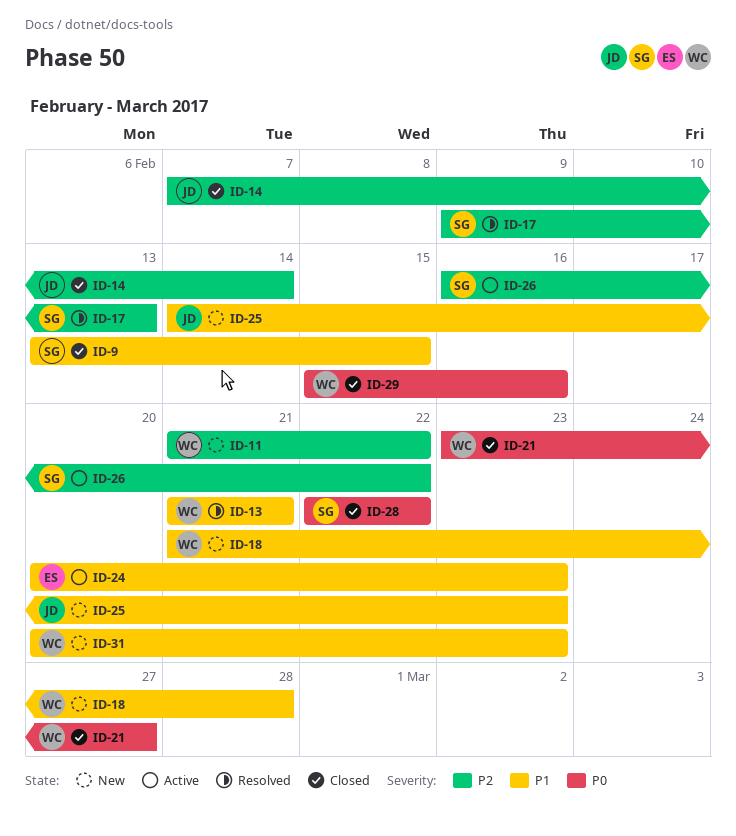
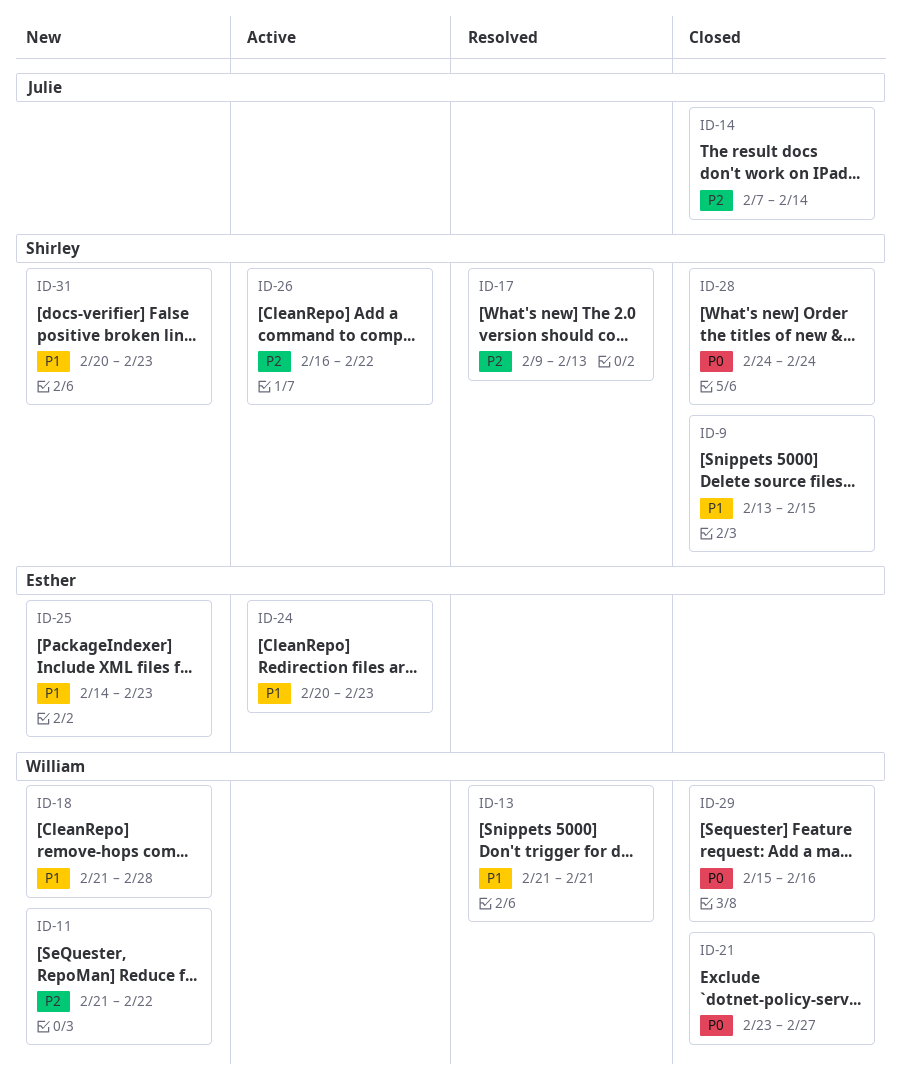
ID-25, owner: Julie -> Esther
ID-28, start: Feb 22 -> Feb 24
ID-28, due: Feb 22 -> Feb 24
ID-31, owner: William -> Shirley

